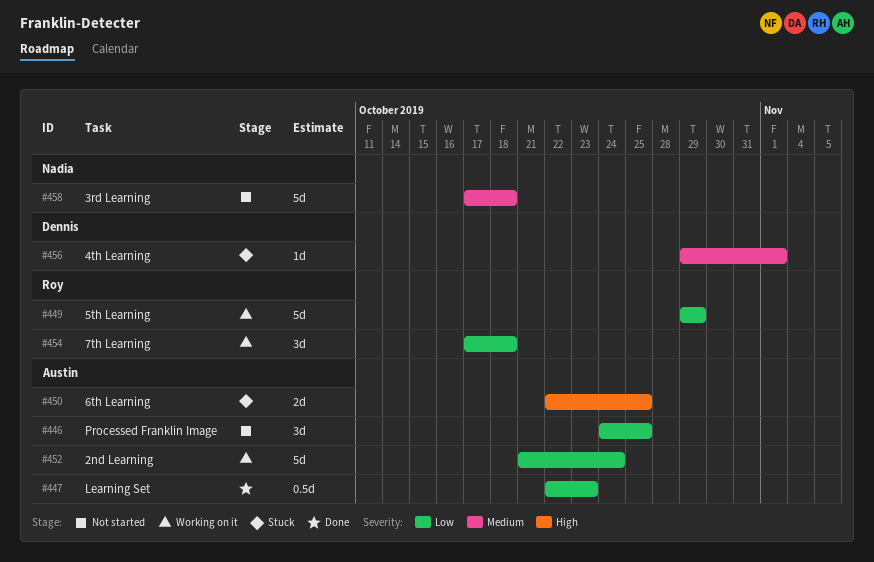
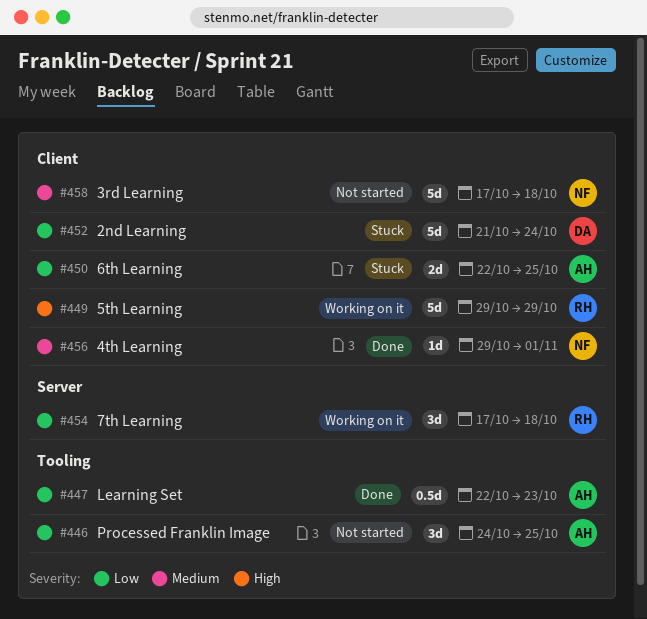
#449, priority: Low -> High
#450, priority: High -> Low
#452, status: Working on it -> Stuck
#452, owner: Austin -> Dennis
#456, status: Stuck -> Done
#456, owner: Dennis -> Nadia

